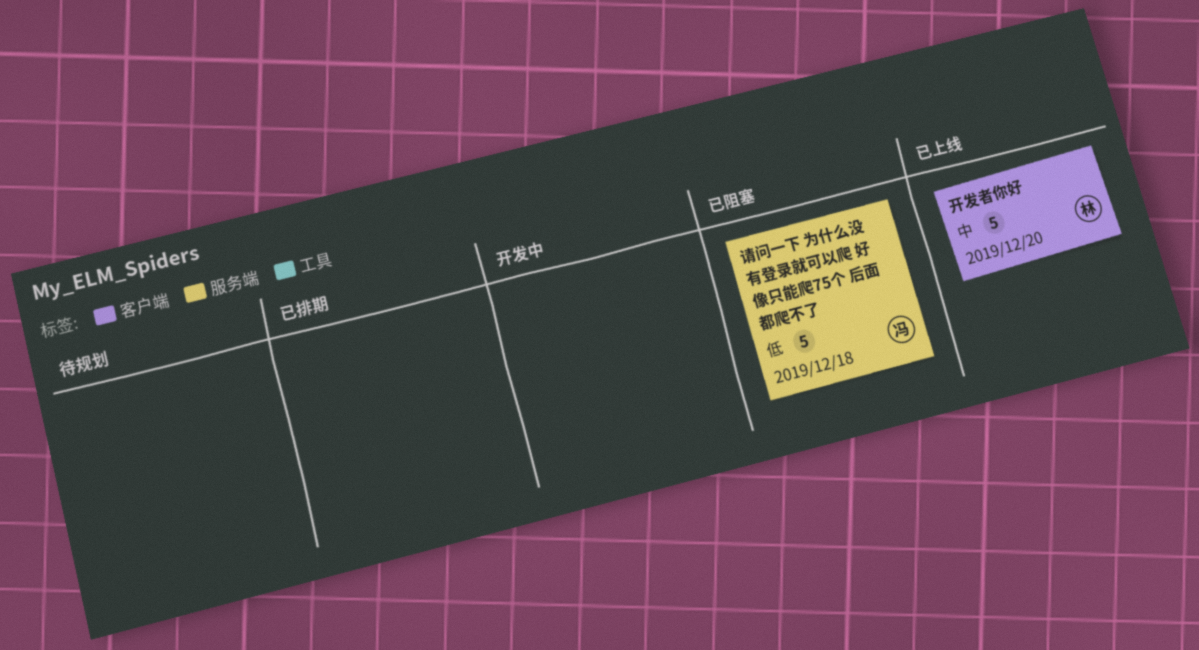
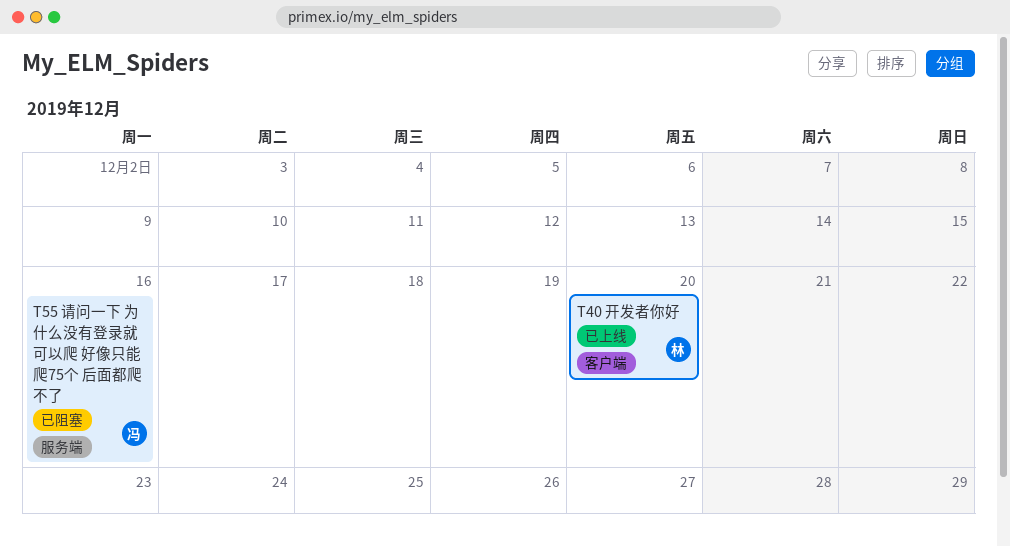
请问一下 为什么没有登录就可以爬 好像只能爬75个 后面都爬不了, due: Dec 18 -> Dec 16

